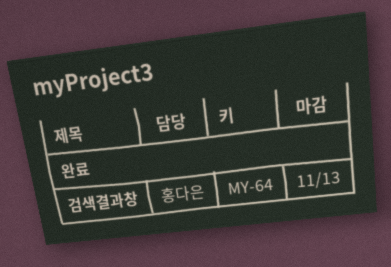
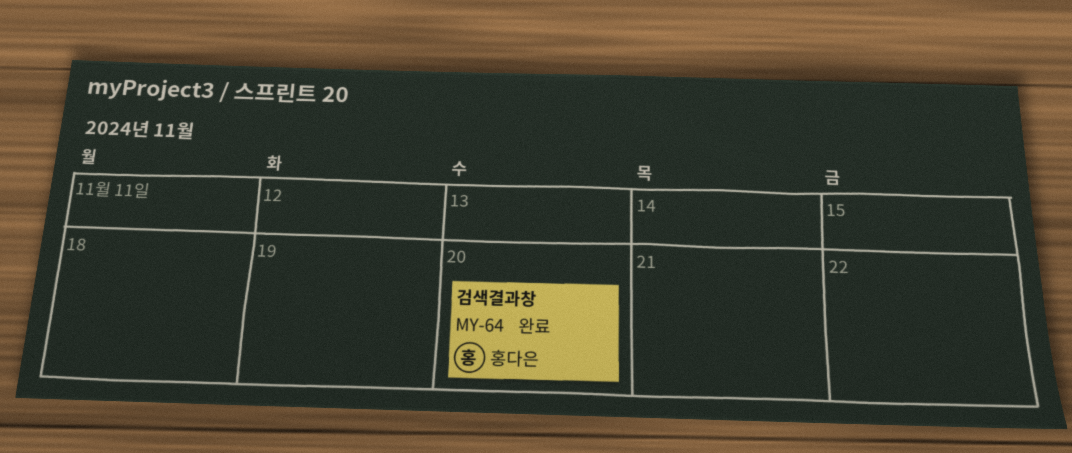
MY-64, due: Nov 13 -> Nov 20

